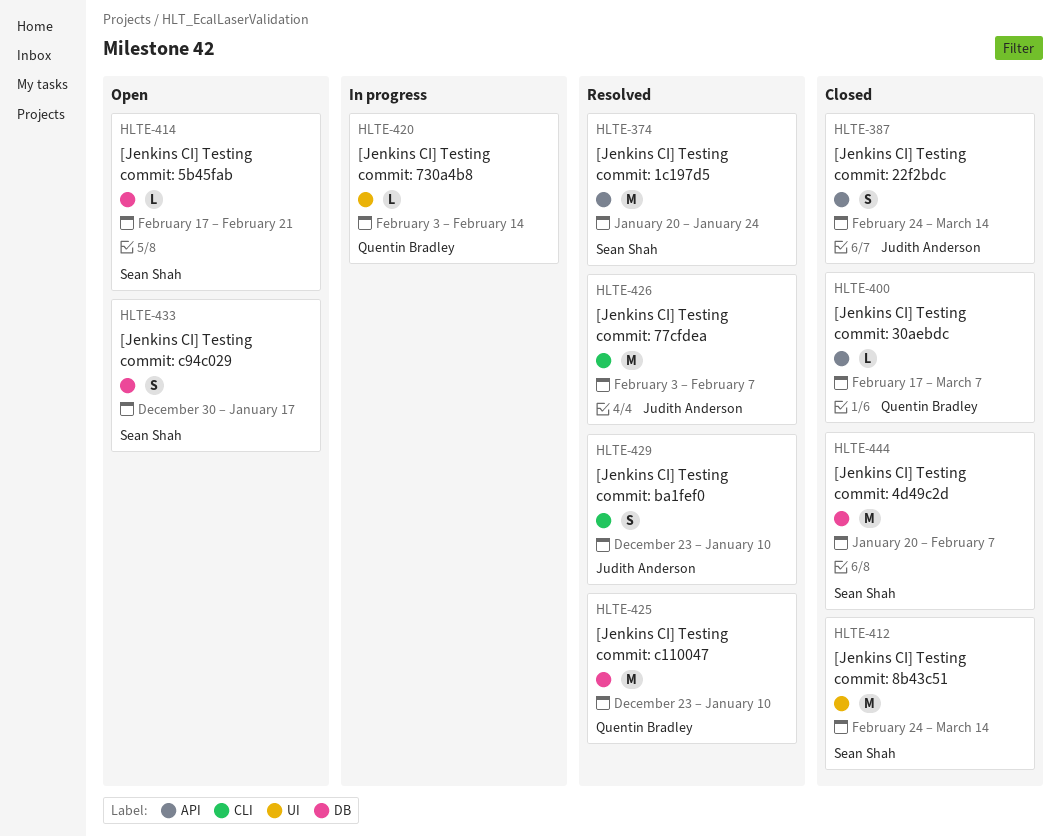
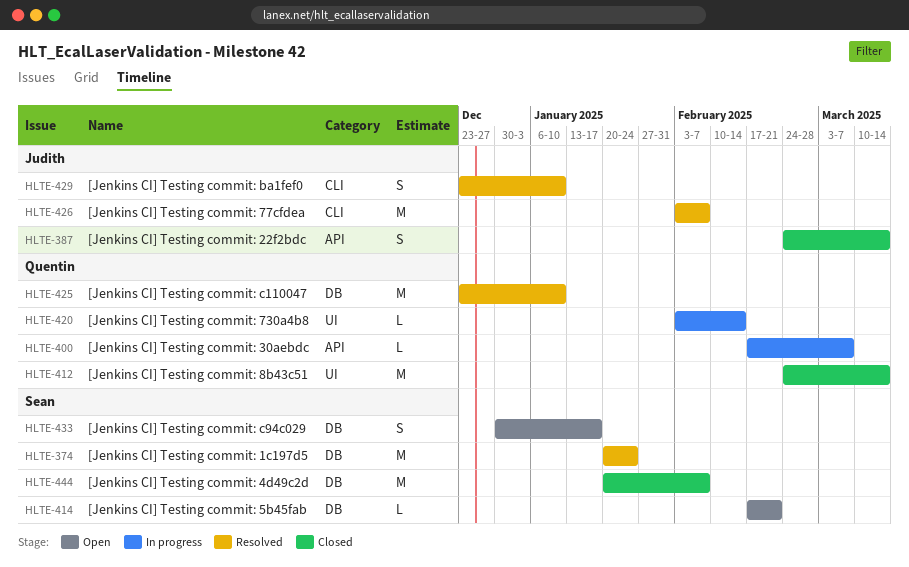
HLTE-374, label: API -> DB
HLTE-400, status: Closed -> In progress
HLTE-412, owner: Sean Shah -> Quentin Bradley

